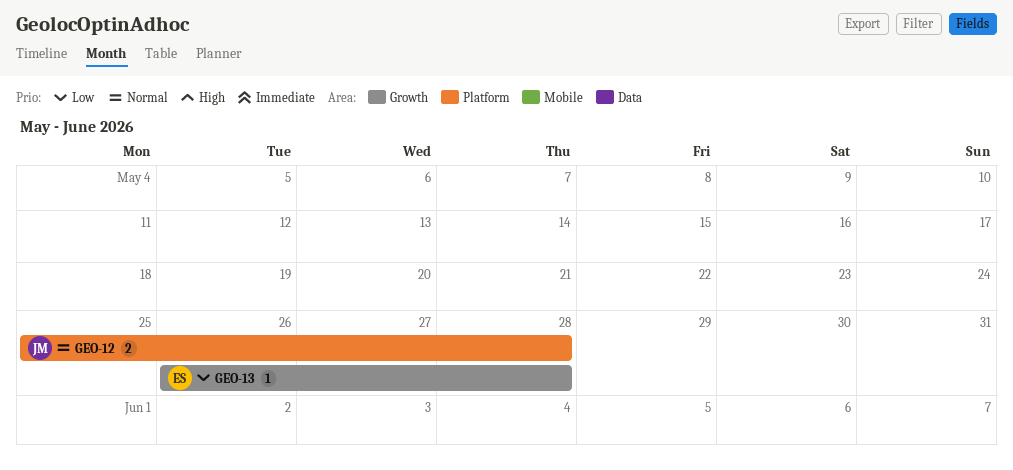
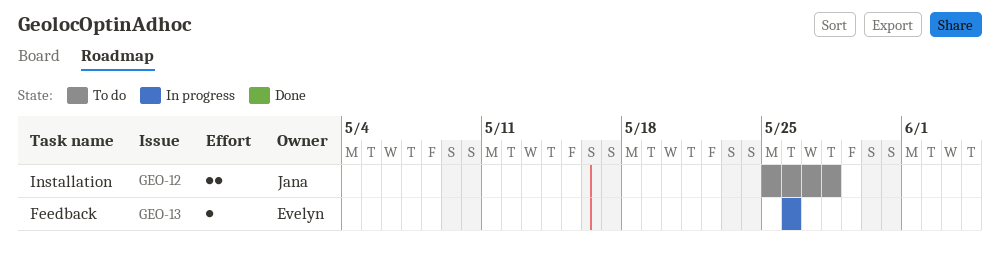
GEO-13, due: May 28 -> May 26

